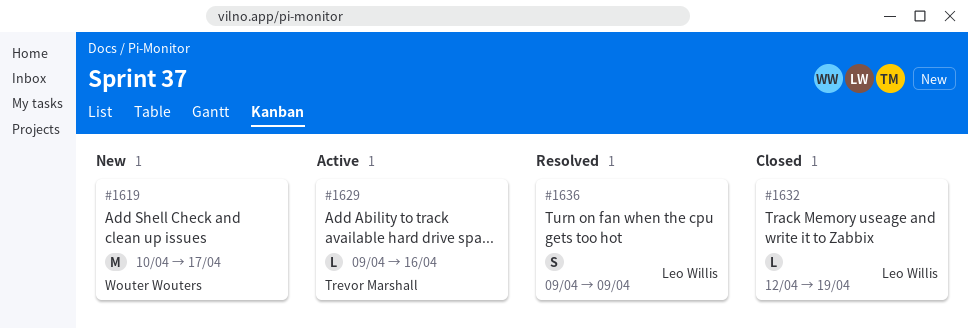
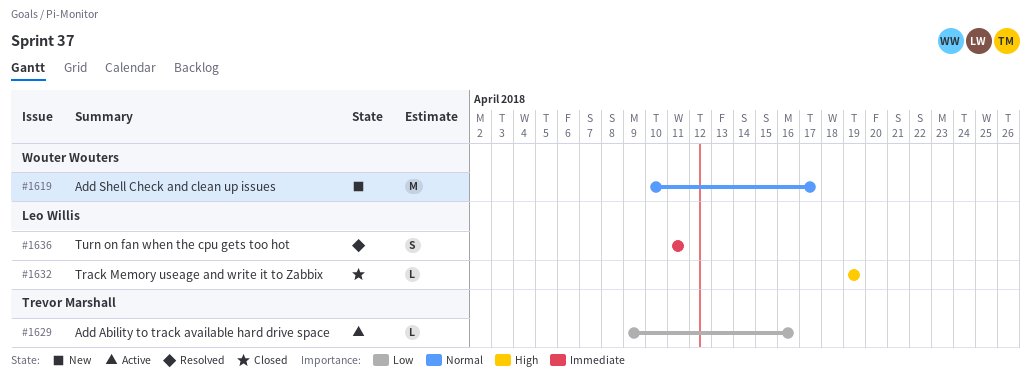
#1632, start: Apr 12 -> Apr 19
#1636, start: Apr 9 -> Apr 11
#1636, due: Apr 9 -> Apr 11

